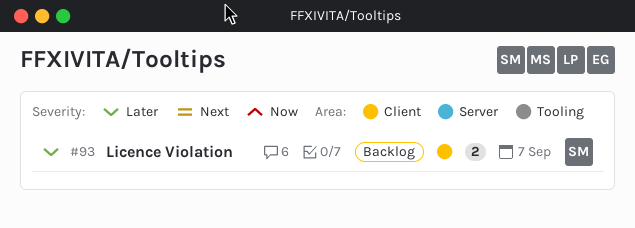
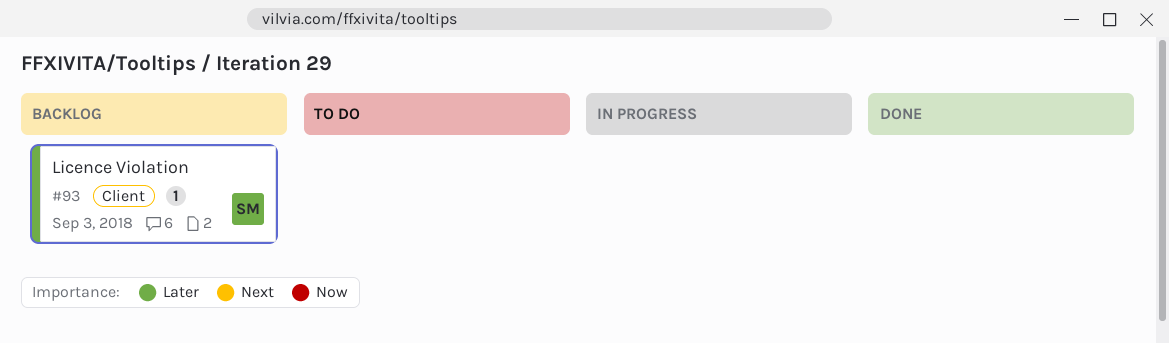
#93, estimate: 2 -> 1
#93, due: Sep 7 -> Sep 3

